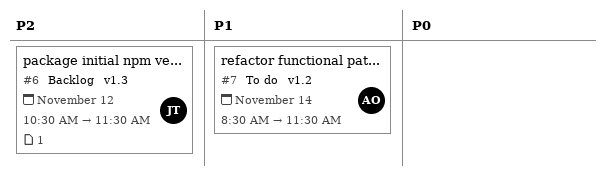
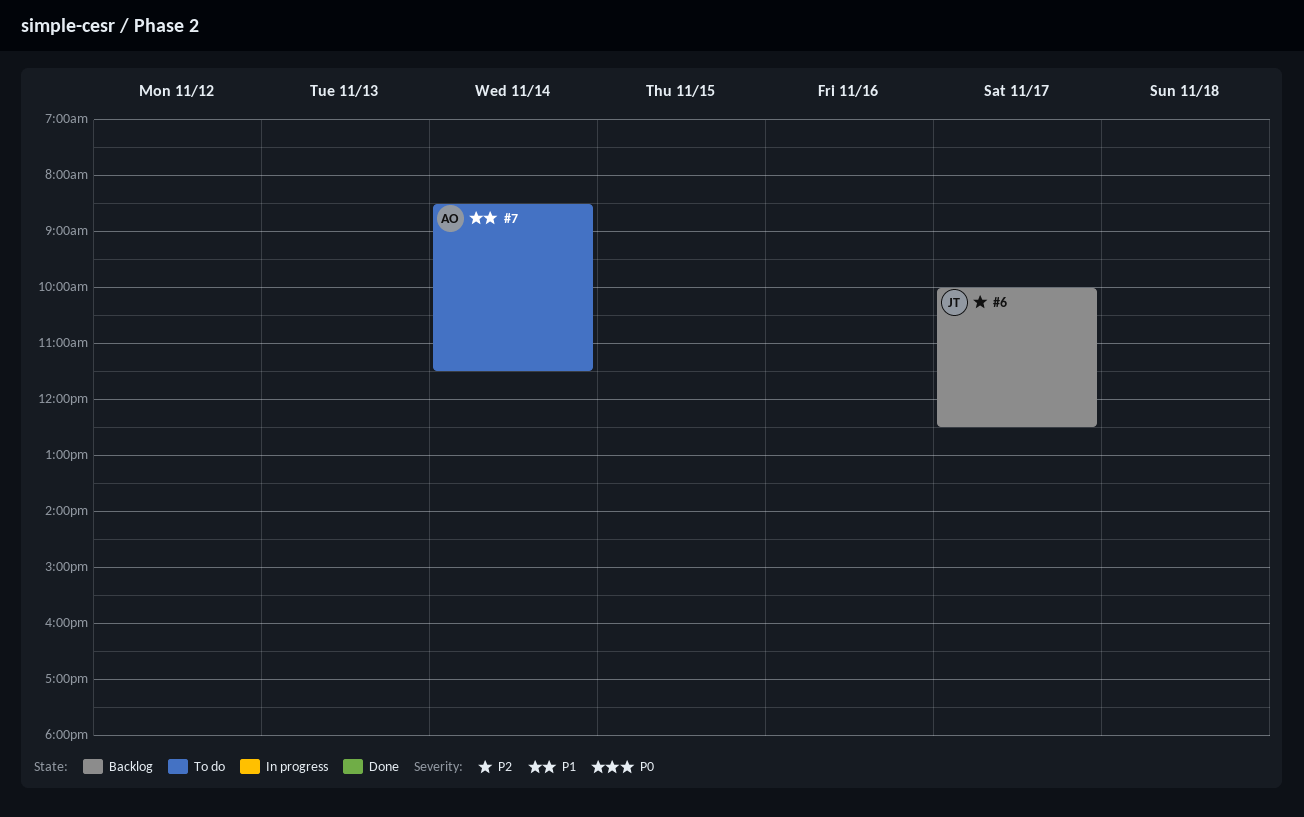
#6, day: Nov 12 -> Nov 17
#6, begins: 10:30 -> 10:00
#6, ends: 11:30 -> 12:30

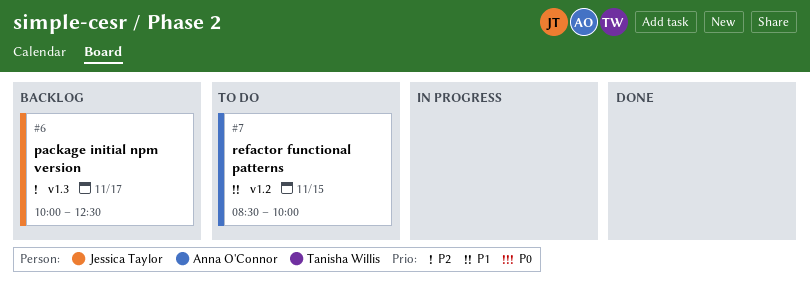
#7, day: Nov 14 -> Nov 15
#7, ends: 11:30 -> 10:00

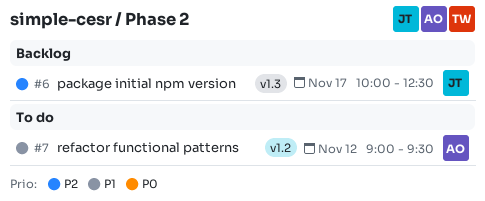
#7, day: Nov 15 -> Nov 12
#7, begins: 08:30 -> 09:00
#7, ends: 10:00 -> 09:30

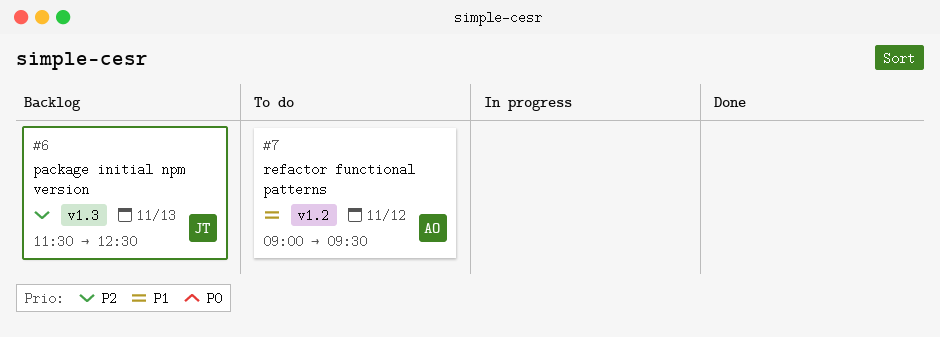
#6, day: Nov 17 -> Nov 13
#6, begins: 10:00 -> 11:30

